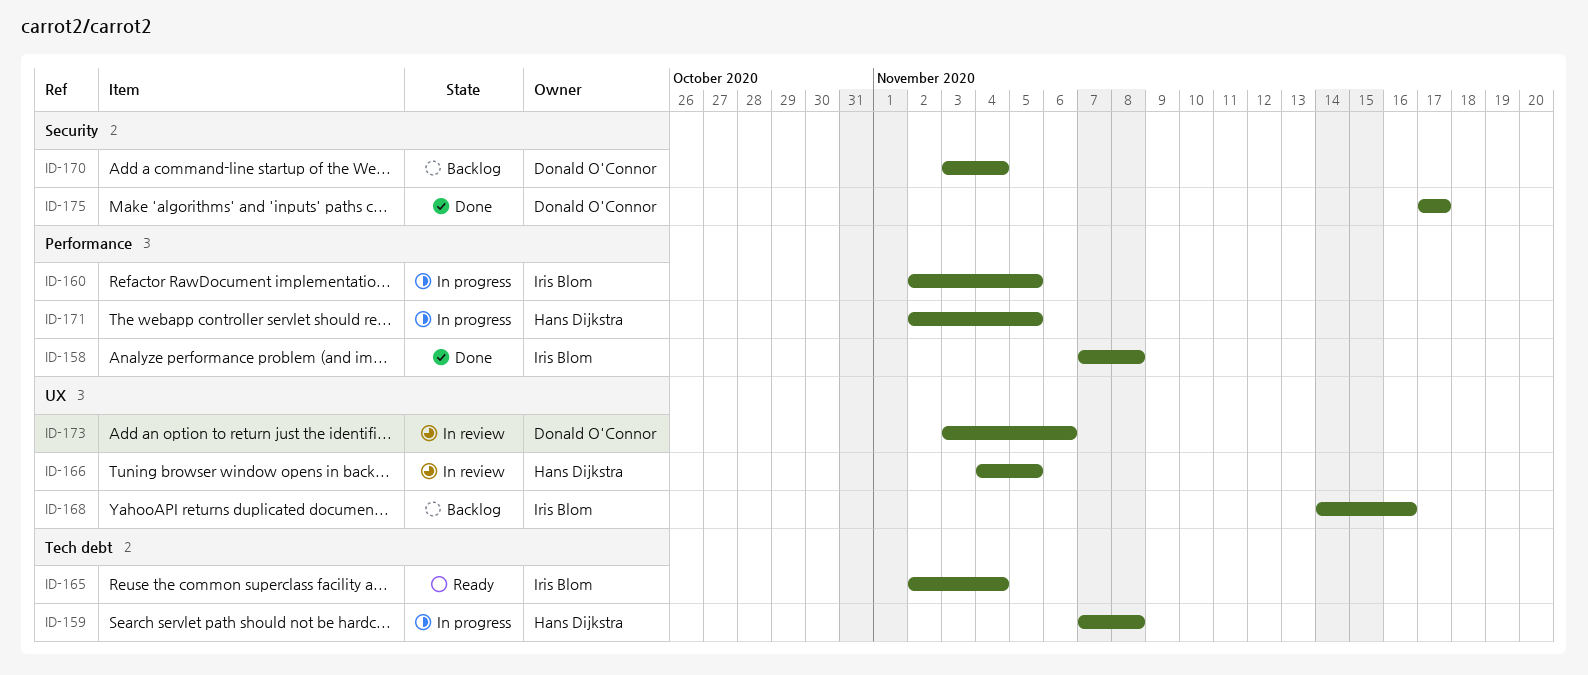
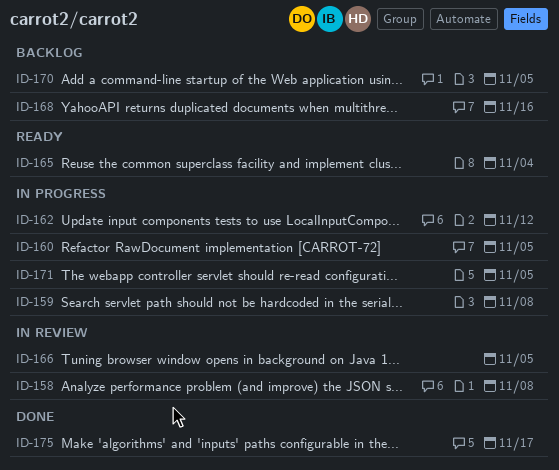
ID-158, status: Done -> In review
ID-162: none -> present
ID-170, due: Nov 4 -> Nov 5
ID-173: present -> none

